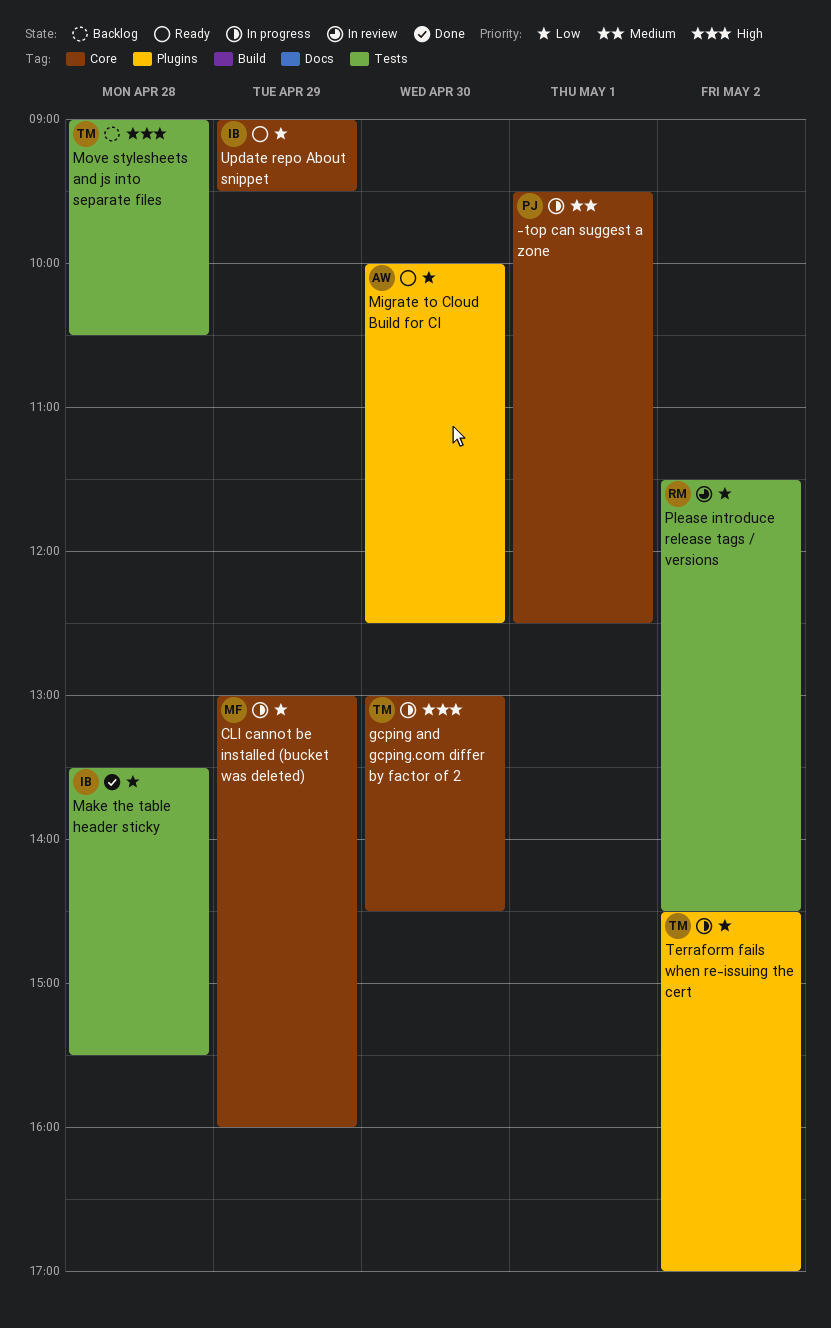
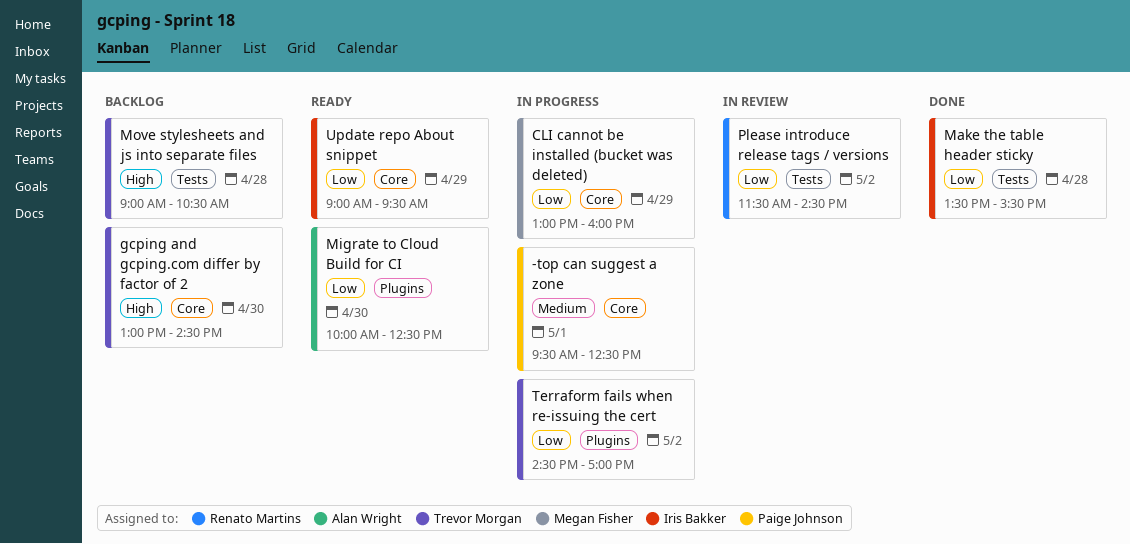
gcping and gcping.com differ by factor of 2, status: In progress -> Backlog

